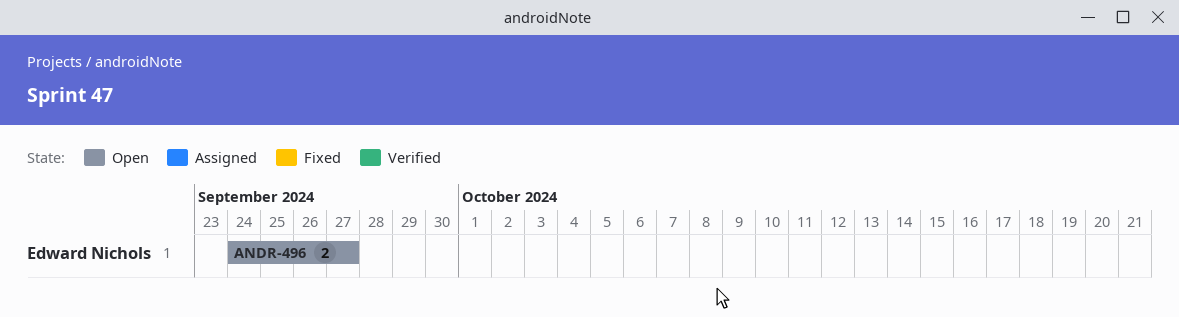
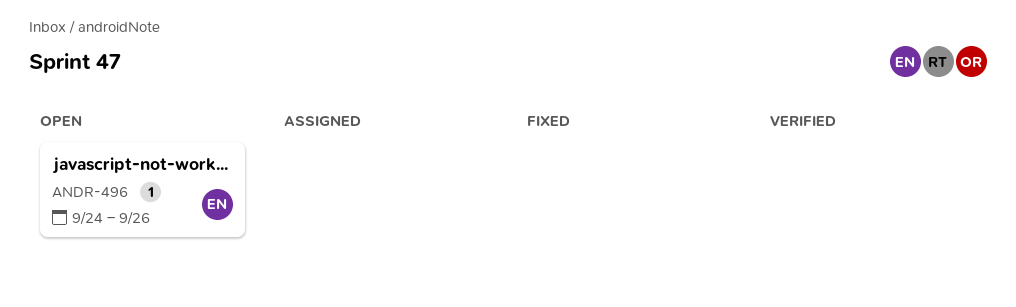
ANDR-496, estimate: 2 -> 1
ANDR-496, due: Sep 27 -> Sep 26

